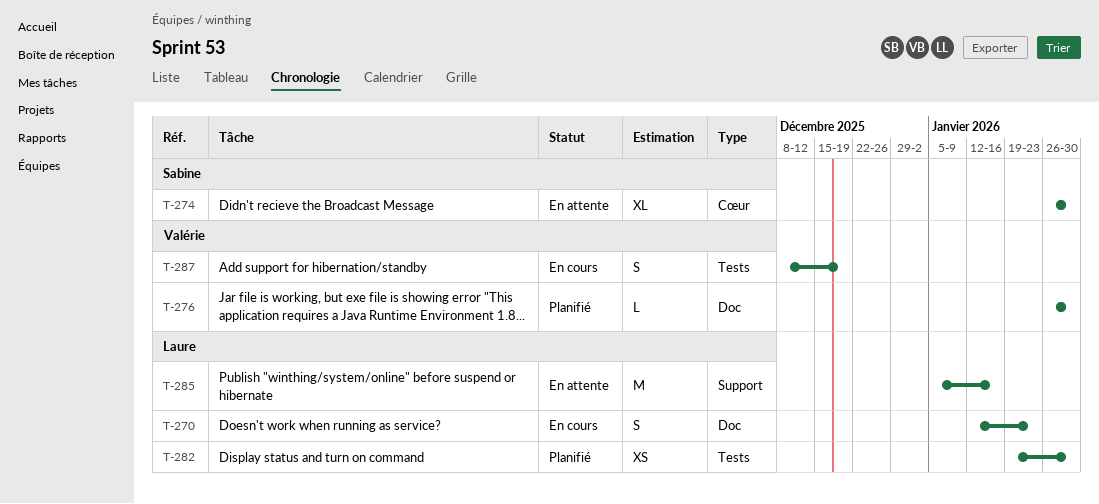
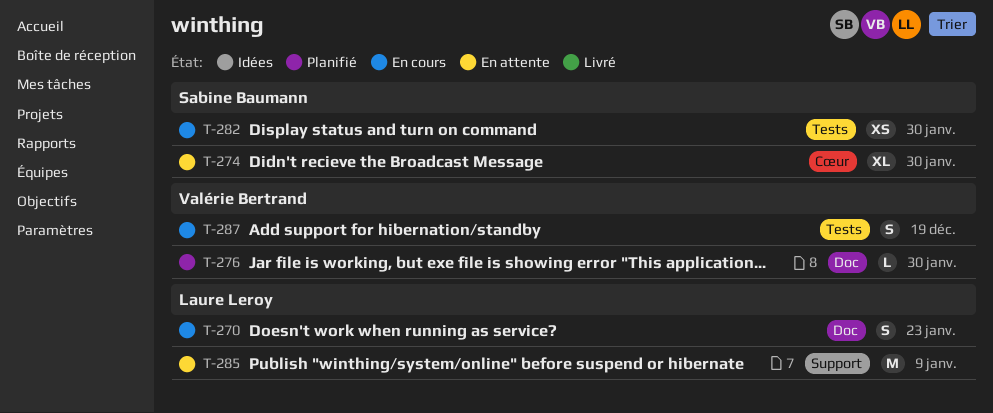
T-282, status: Planifié -> En cours
T-282, owner: Laure Leroy -> Sabine Baumann
T-285, due: Jan 16 -> Jan 9

